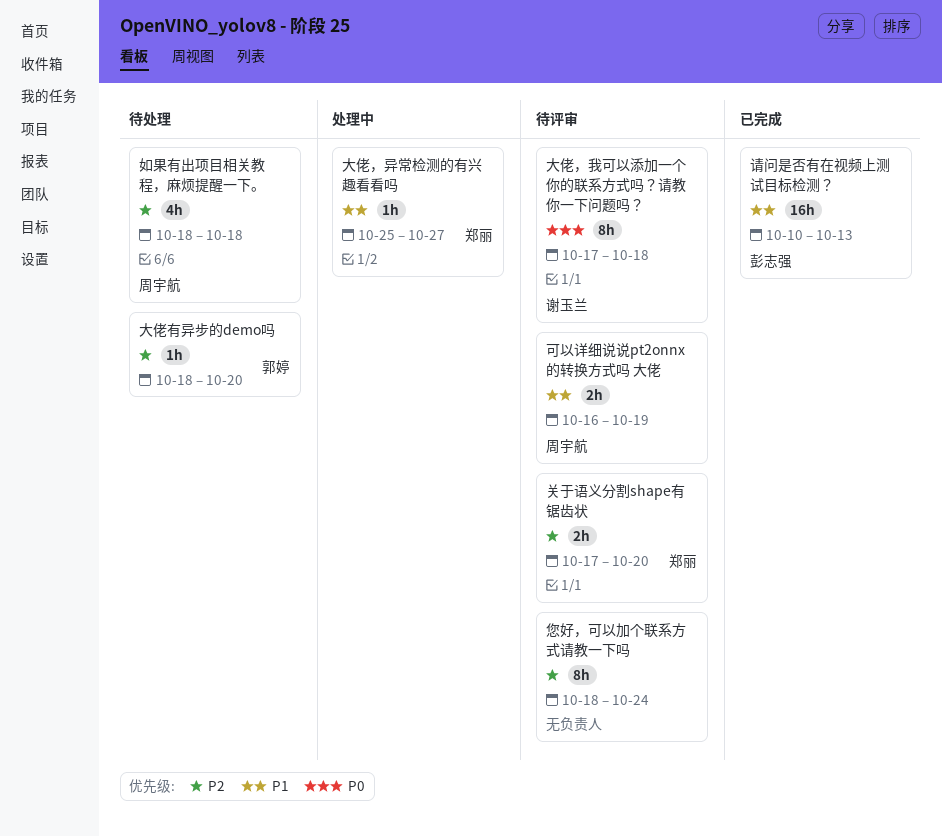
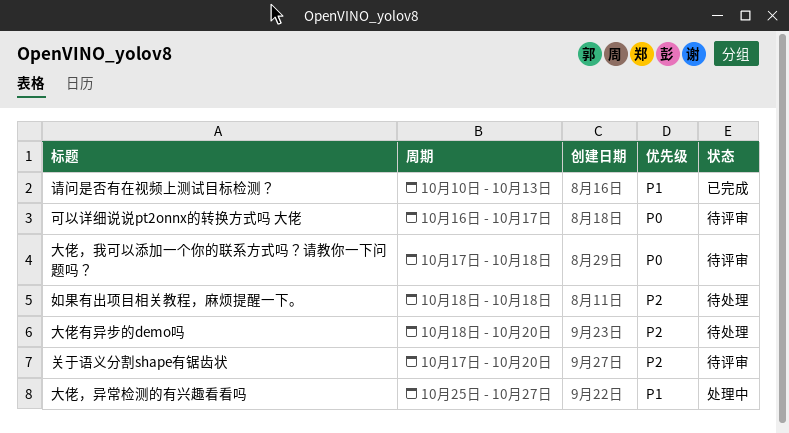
可以详细说说pt2onnx的转换方式吗 大佬, priority: P1 -> P0
可以详细说说pt2onnx的转换方式吗 大佬, due: Oct 19 -> Oct 17
您好，可以加个联系方式请教一下吗: present -> none

